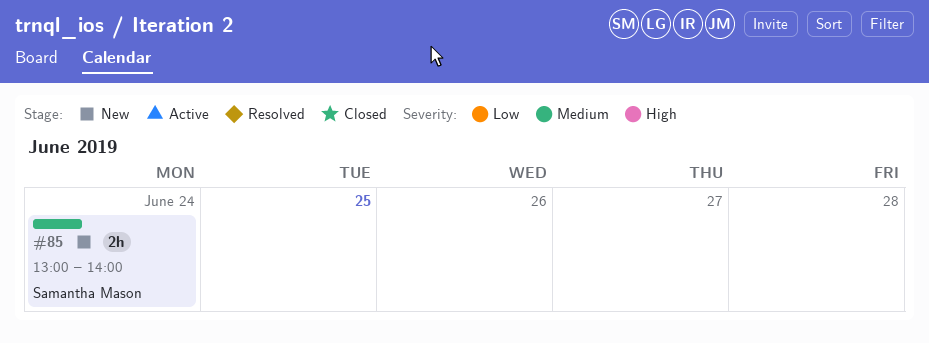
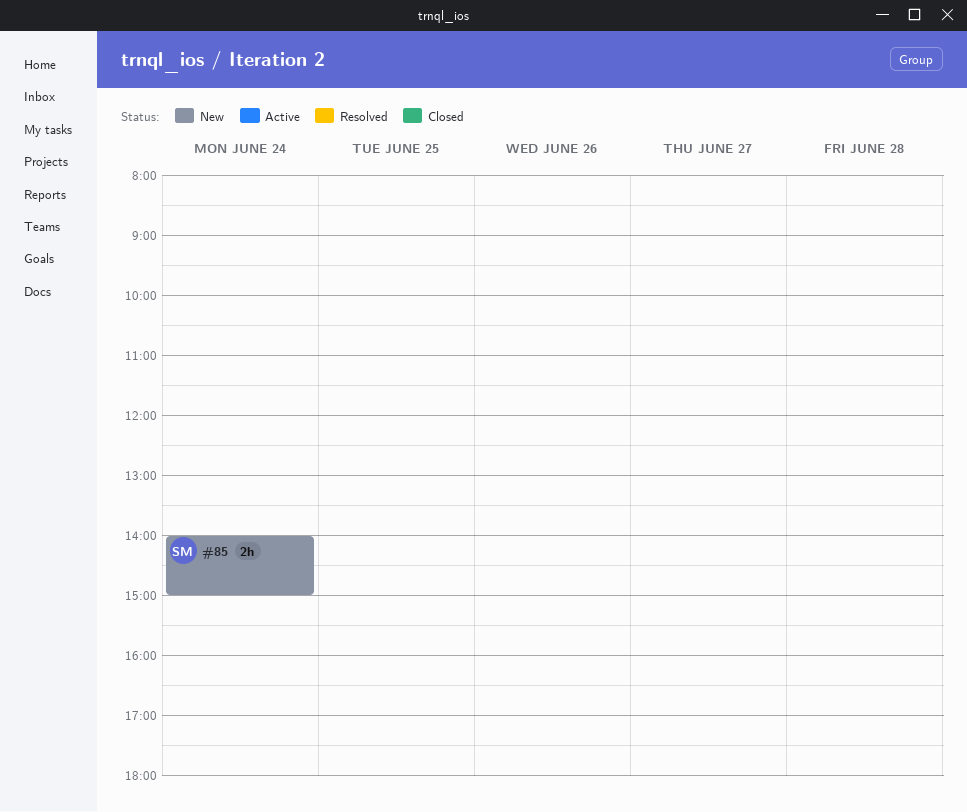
#85, begins: 13:00 -> 14:00
#85, ends: 14:00 -> 15:00

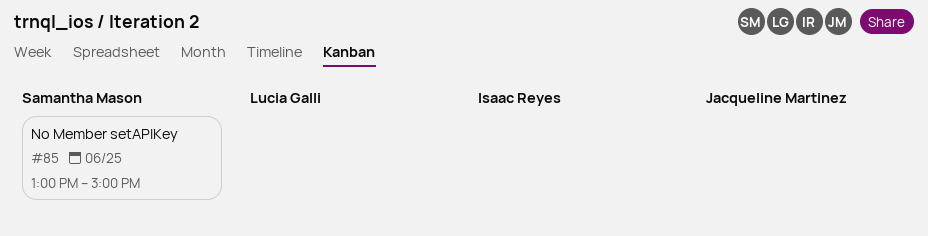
#85, day: Jun 24 -> Jun 25
#85, begins: 14:00 -> 13:00

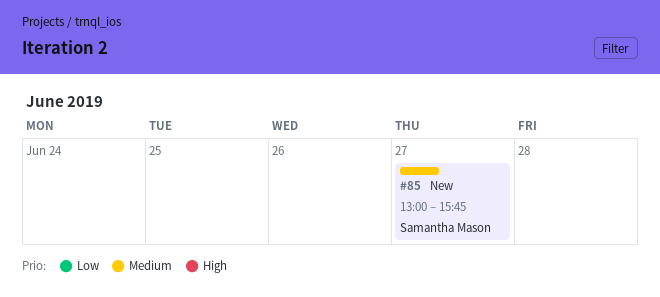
#85, day: Jun 25 -> Jun 27
#85, ends: 15:00 -> 15:45

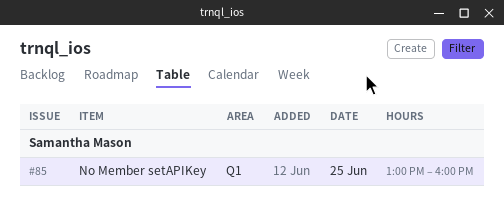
#85, day: Jun 27 -> Jun 25
#85, ends: 15:45 -> 16:00

